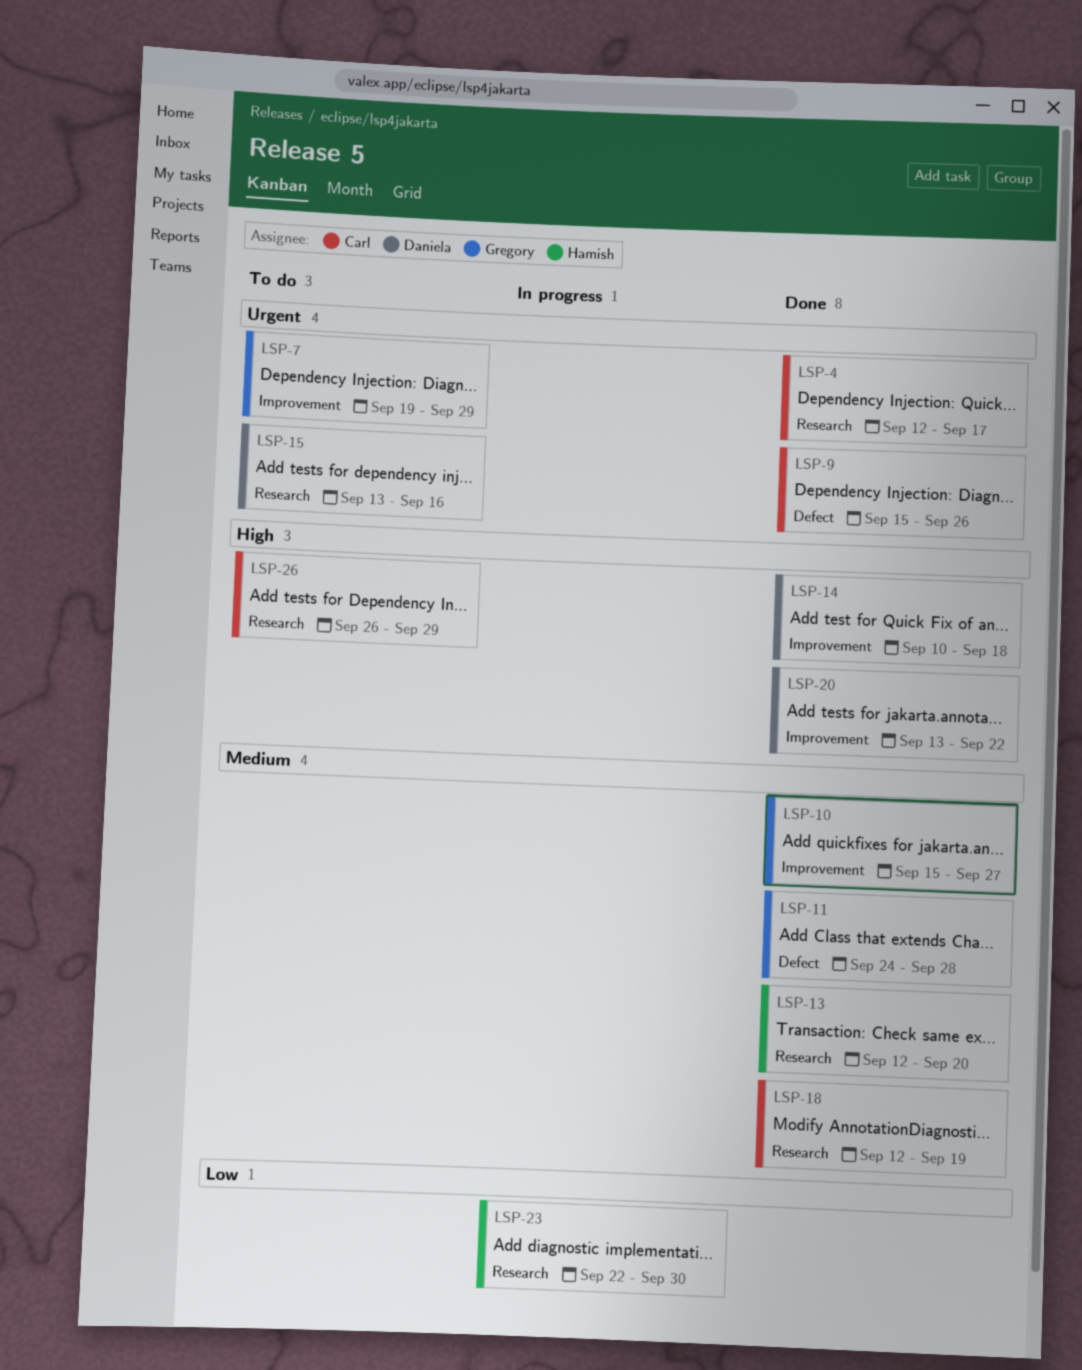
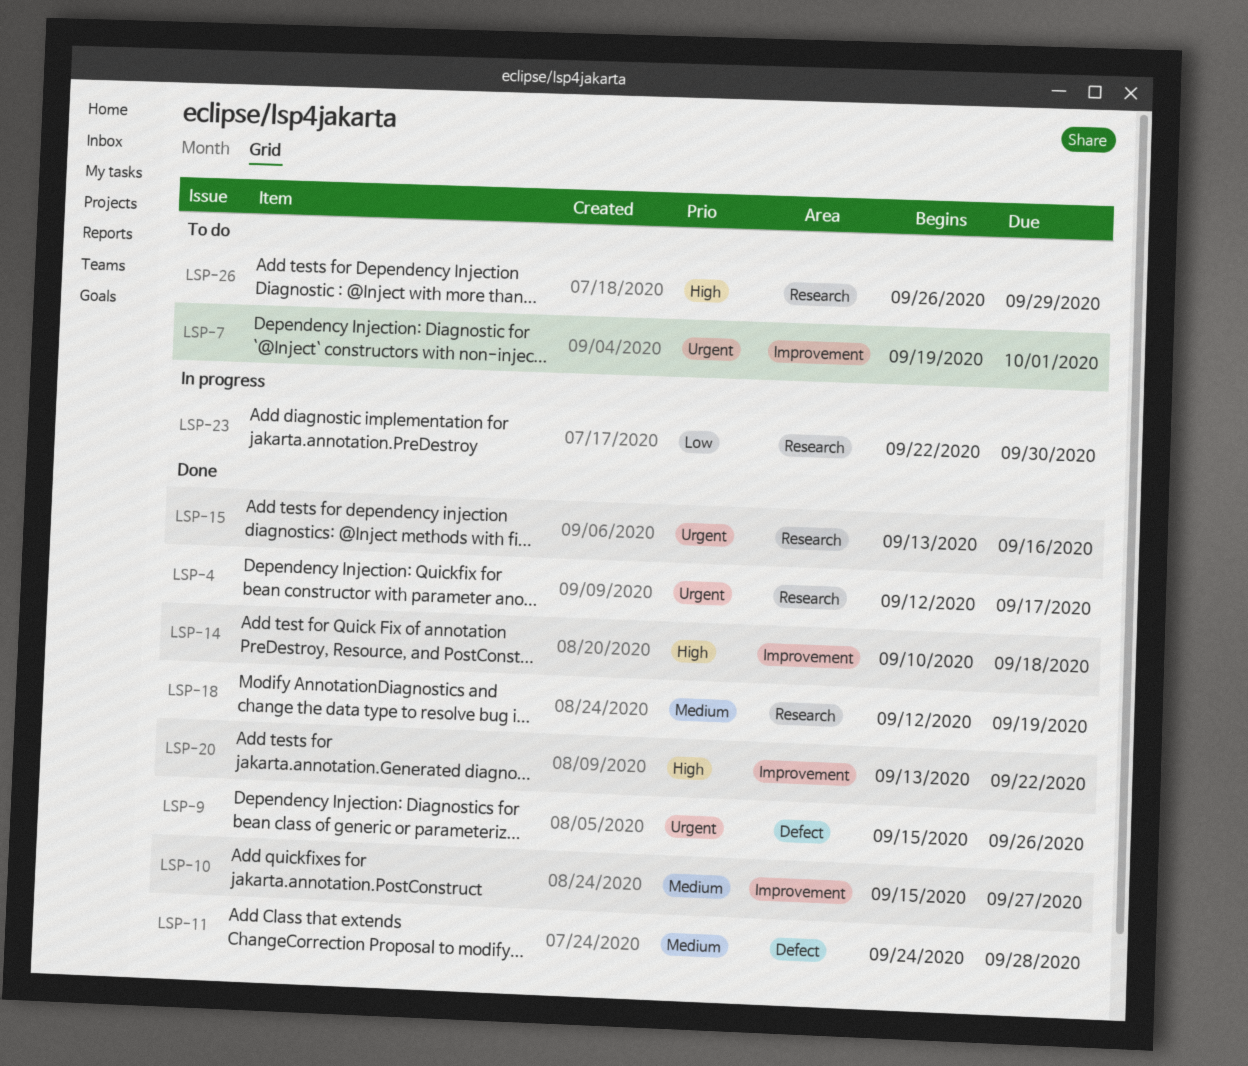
LSP-7, due: Sep 29 -> Oct 1
LSP-13: present -> none
LSP-15, status: To do -> Done

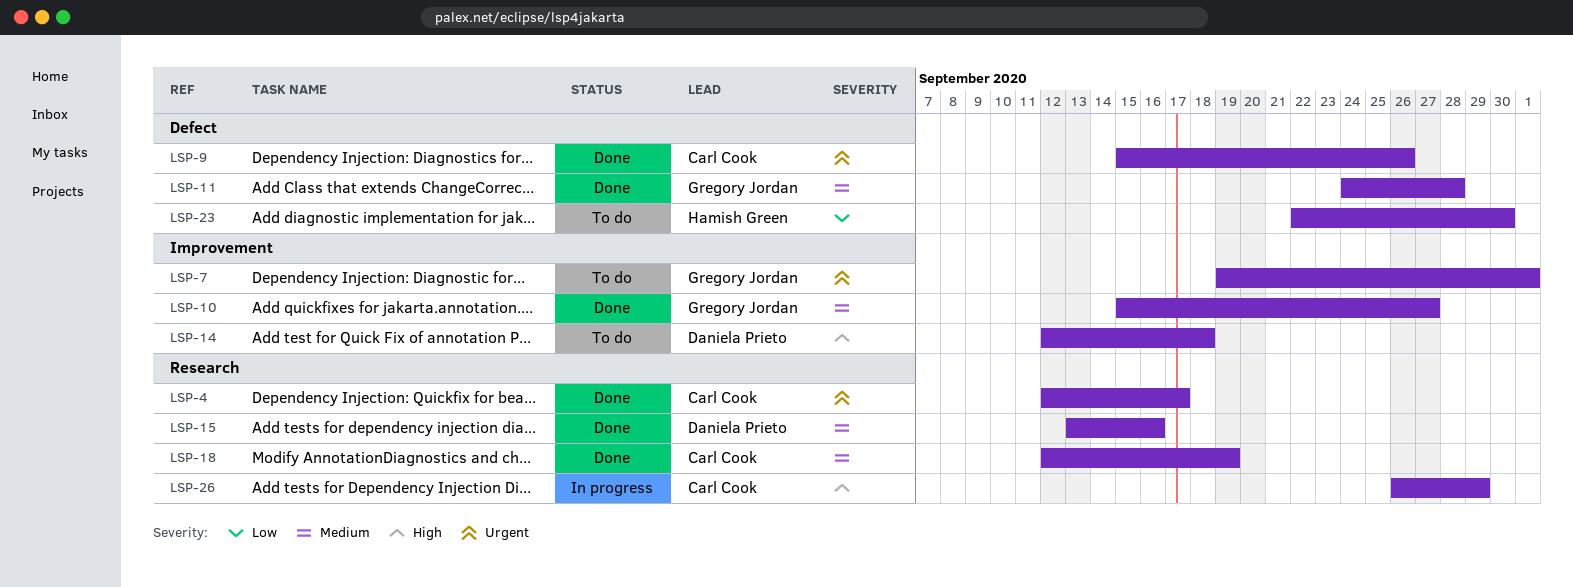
LSP-14, status: Done -> To do
LSP-14, start: Sep 10 -> Sep 12
LSP-15, priority: Urgent -> Medium
LSP-20: present -> none
LSP-23, status: In progress -> To do
LSP-23, label: Research -> Defect
LSP-26, status: To do -> In progress

